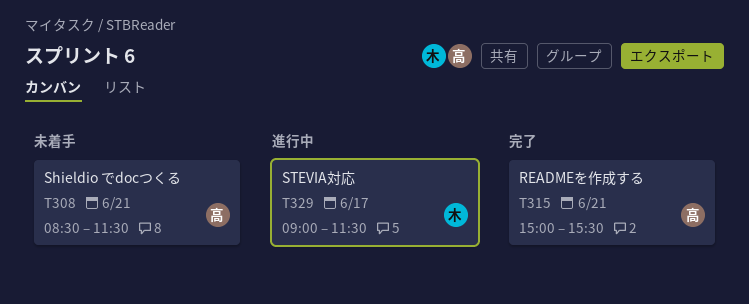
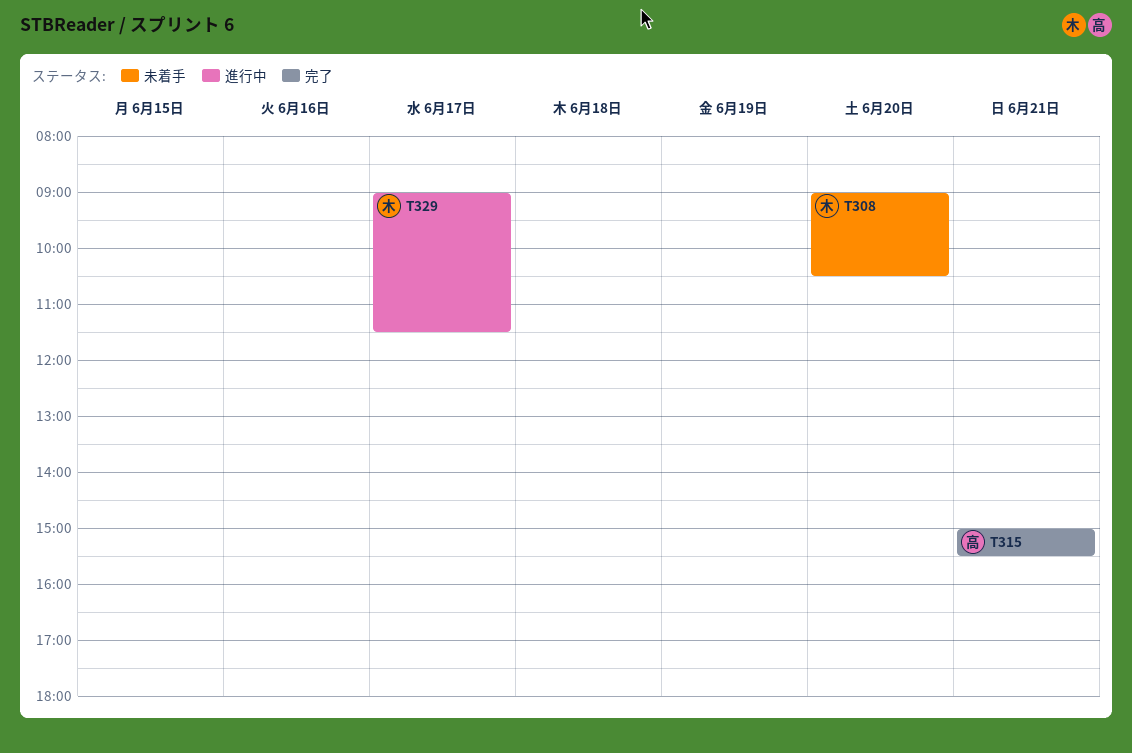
T308, owner: 高 -> 木
T308, day: Jun 21 -> Jun 20
T308, begins: 08:30 -> 09:00
T308, ends: 11:30 -> 10:30

